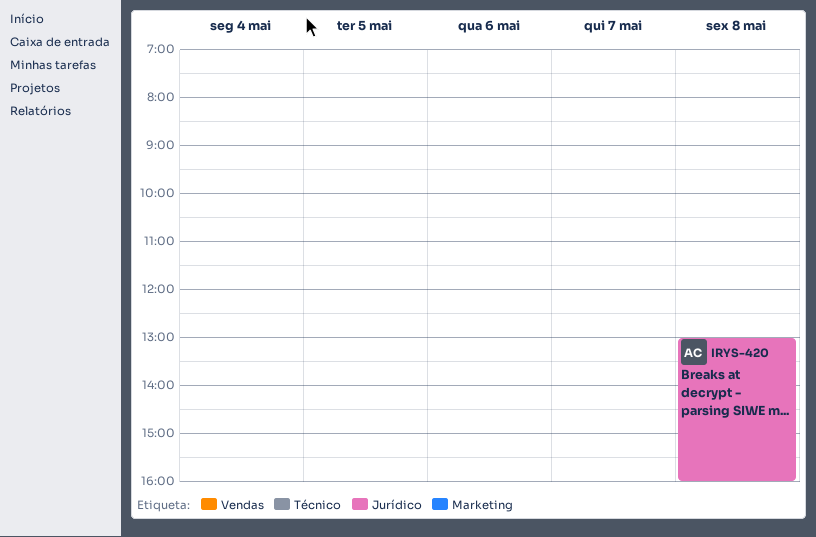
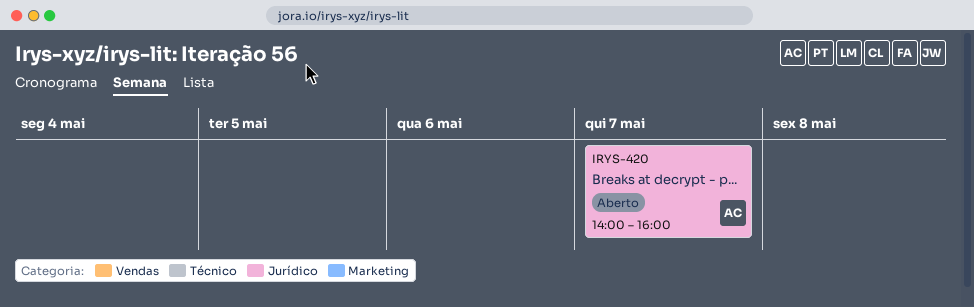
IRYS-420, day: May 8 -> May 7
IRYS-420, begins: 13:00 -> 14:00

